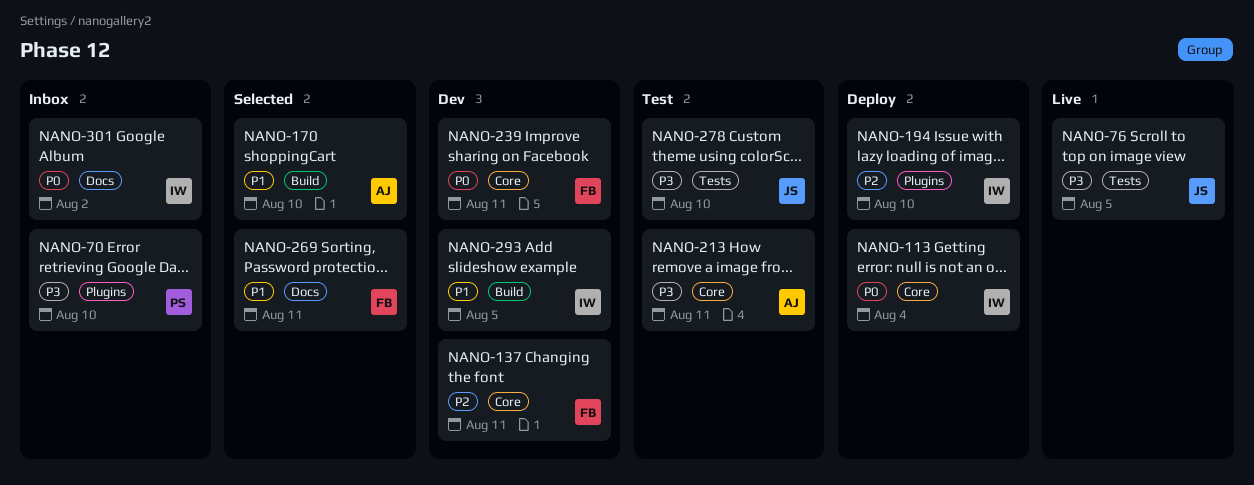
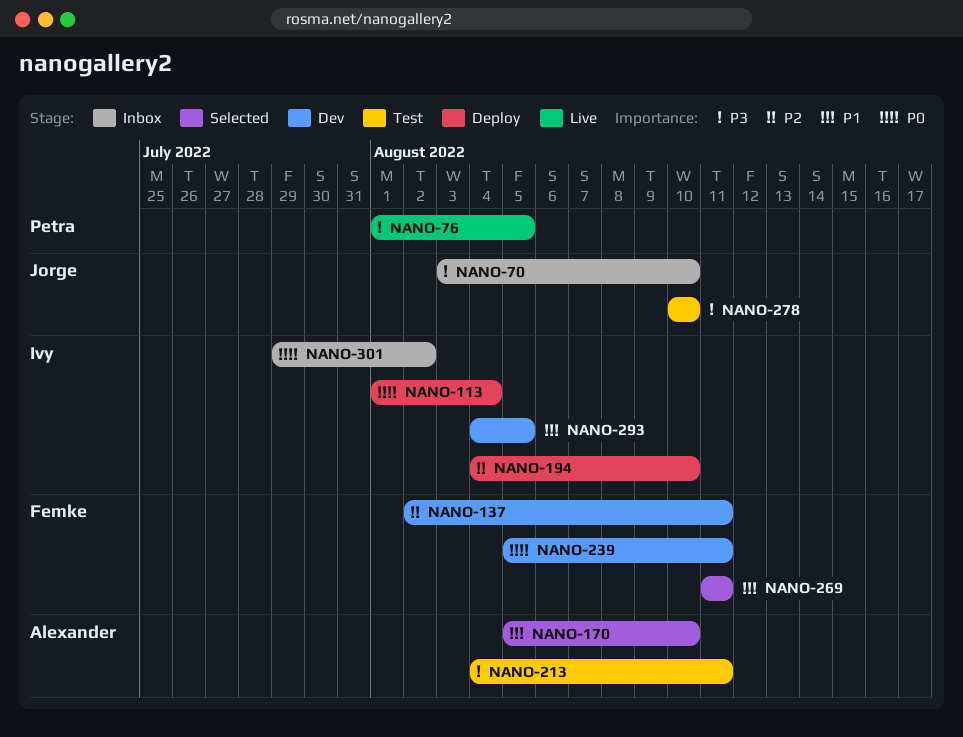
NANO-70, owner: Petra -> Jorge
NANO-76, owner: Jorge -> Petra

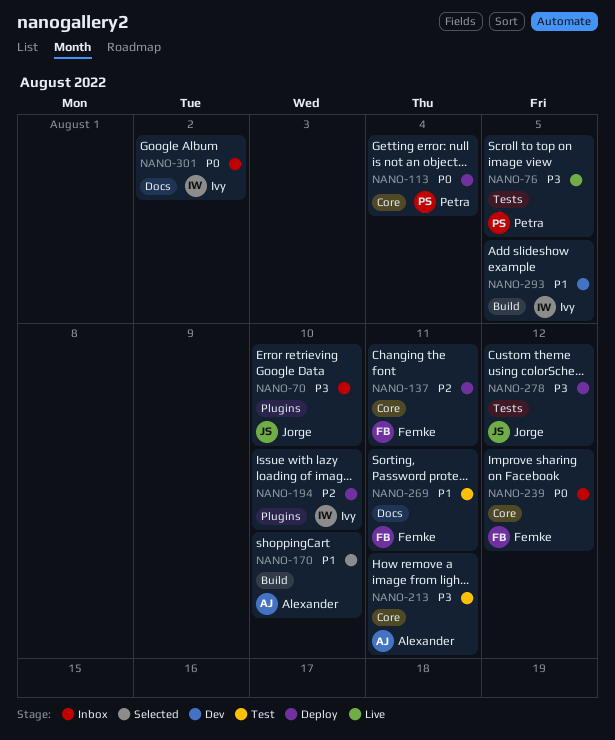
NANO-113, owner: Ivy -> Petra
NANO-137, status: Dev -> Deploy
NANO-239, status: Dev -> Inbox
NANO-239, due: Aug 11 -> Aug 12
NANO-269, status: Selected -> Test
NANO-278, status: Test -> Deploy
NANO-278, due: Aug 10 -> Aug 12

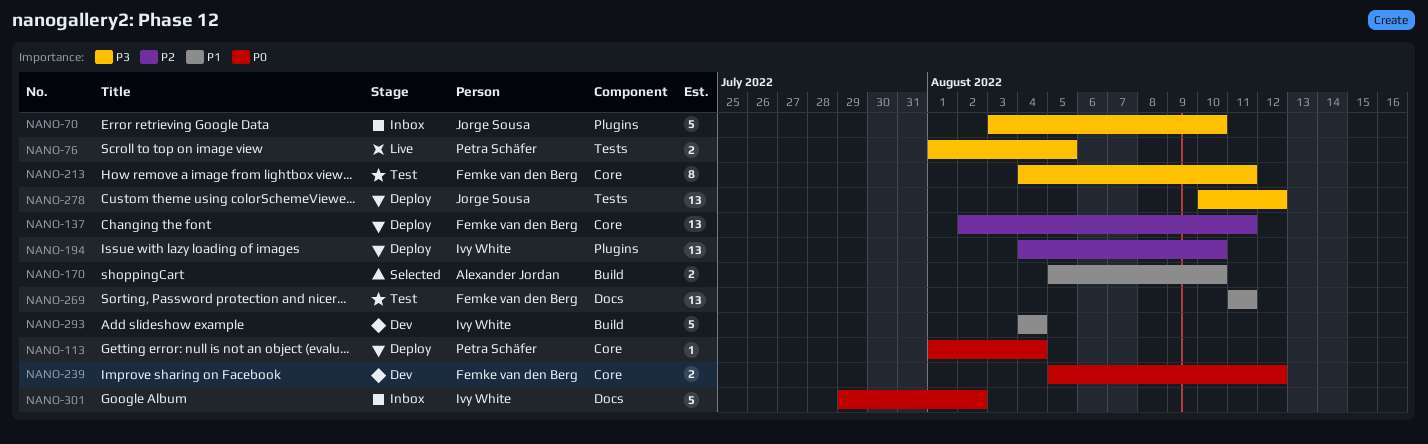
NANO-213, owner: Alexander Jordan -> Femke van den Berg
NANO-239, status: Inbox -> Dev
NANO-293, due: Aug 5 -> Aug 4

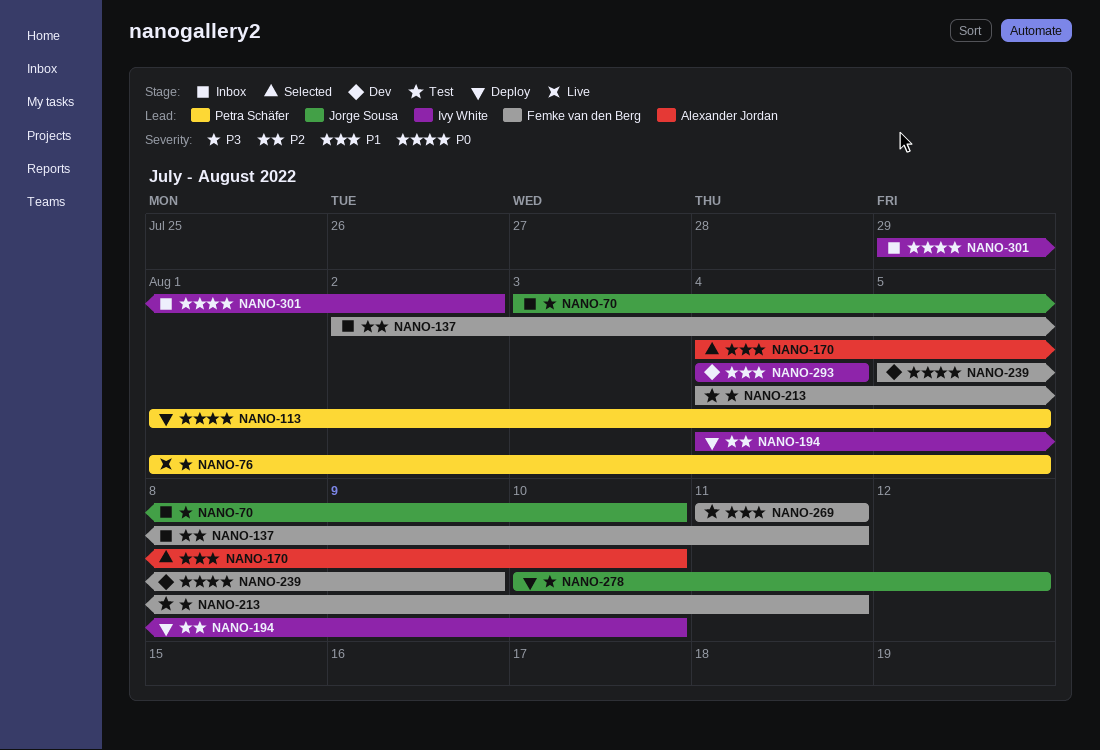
NANO-113, due: Aug 4 -> Aug 5
NANO-137, status: Deploy -> Inbox
NANO-170, start: Aug 5 -> Aug 4
NANO-239, due: Aug 12 -> Aug 9

